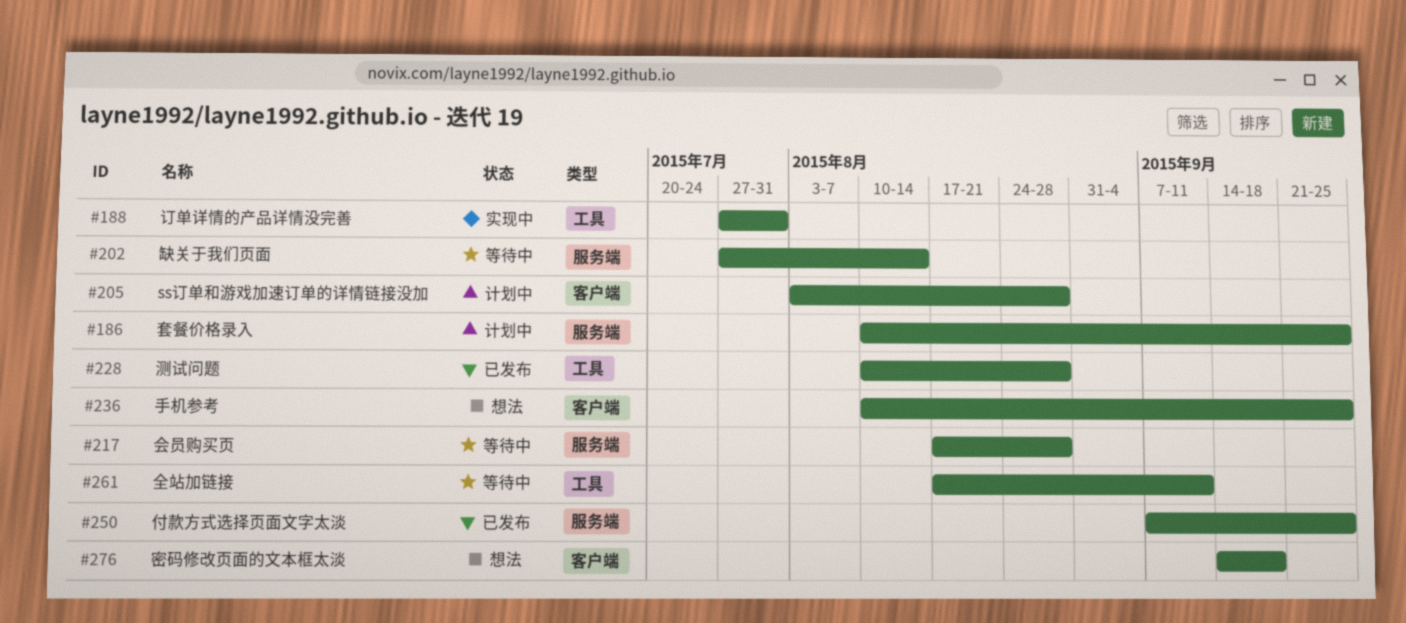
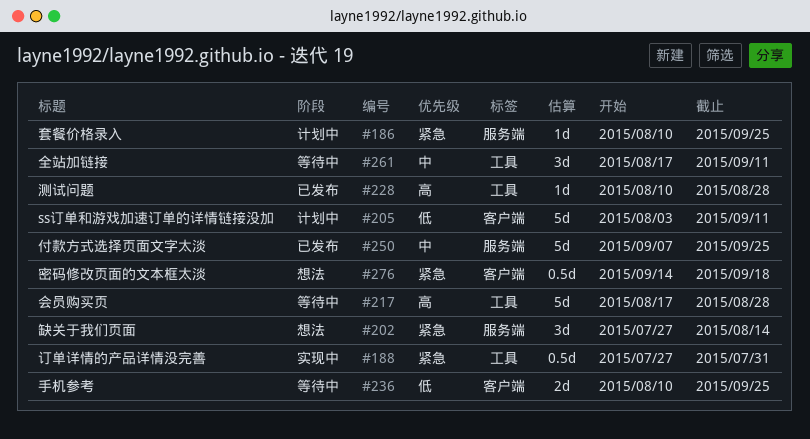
#202, status: 等待中 -> 想法
#205, due: Aug 28 -> Sep 11
#217, label: 服务端 -> 工具
#236, status: 想法 -> 等待中

